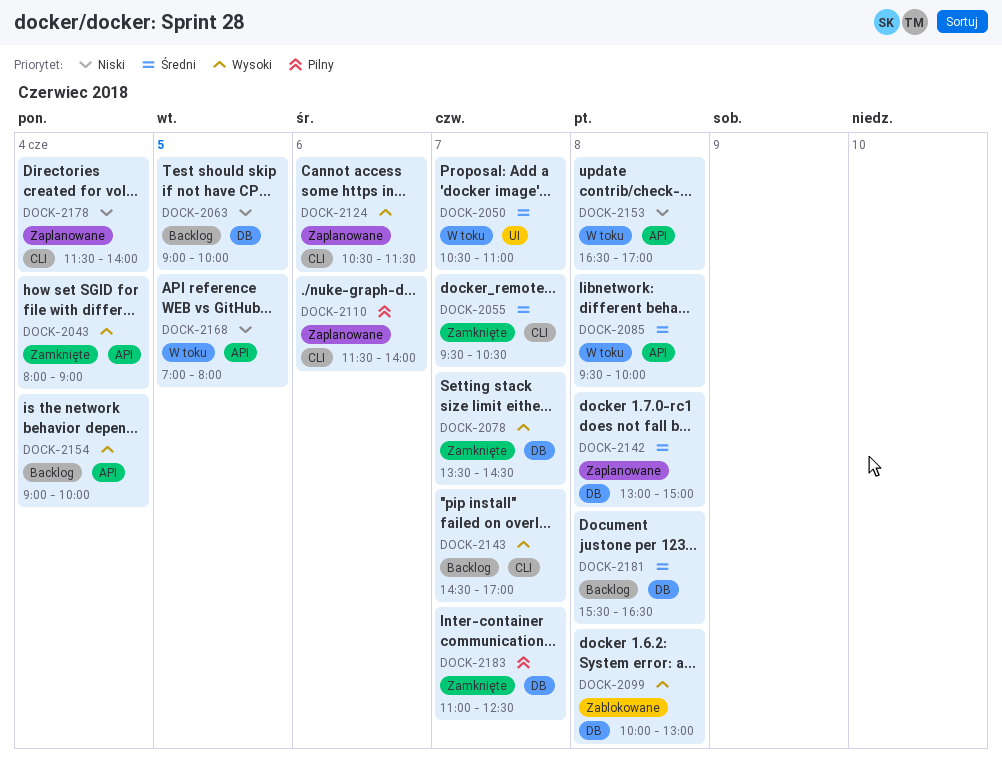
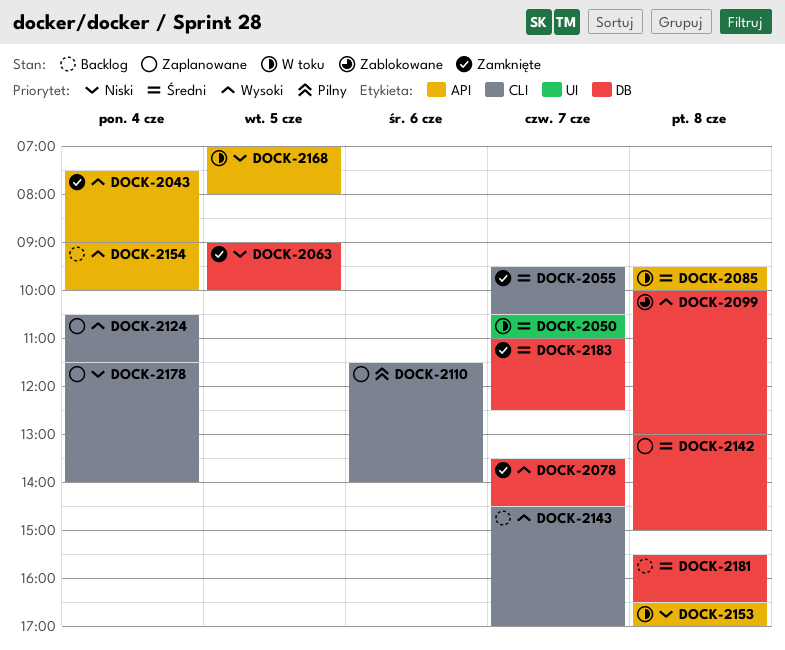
DOCK-2043, begins: 08:00 -> 07:30
DOCK-2063, status: Backlog -> Zamknięte
DOCK-2124, day: Jun 6 -> Jun 4
DOCK-2183, priority: Pilny -> Średni

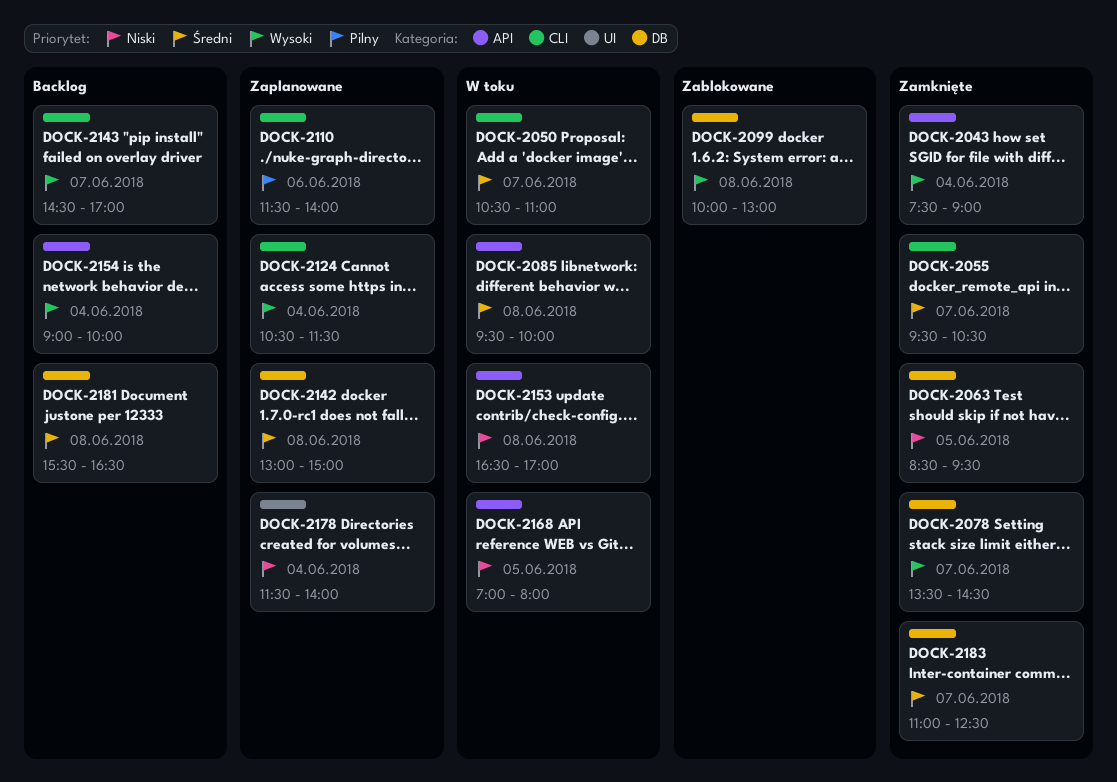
DOCK-2050, label: UI -> CLI
DOCK-2063, begins: 09:00 -> 08:30
DOCK-2063, ends: 10:00 -> 09:30
DOCK-2178, label: CLI -> UI

